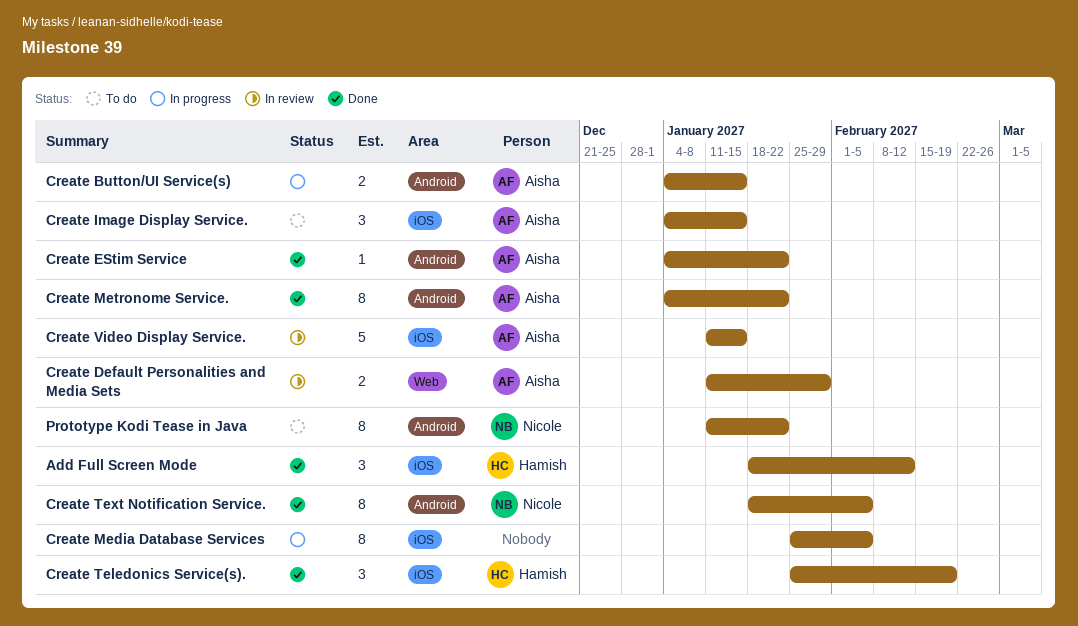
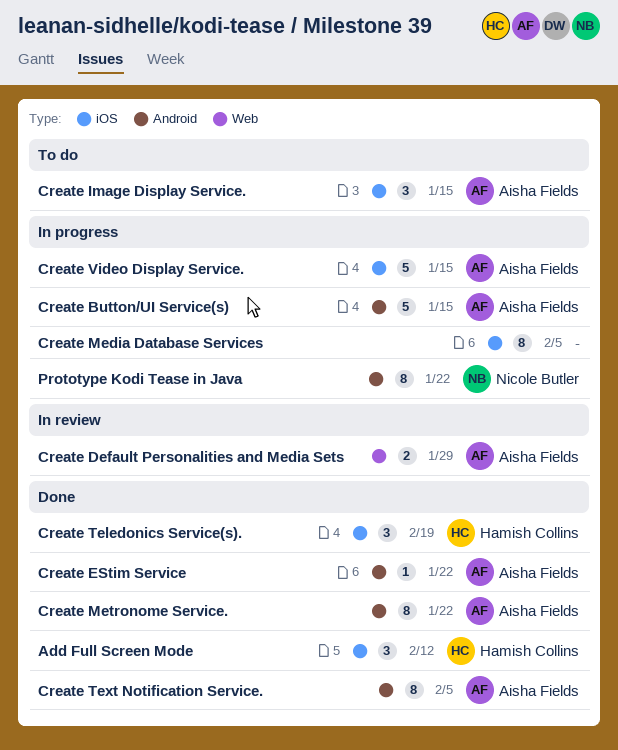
Create Button/UI Service(s), estimate: 2 -> 5
Create Text Notification Service., owner: Nicole Butler -> Aisha Fields
Create Video Display Service., status: In review -> In progress
Prototype Kodi Tease in Java, status: To do -> In progress

